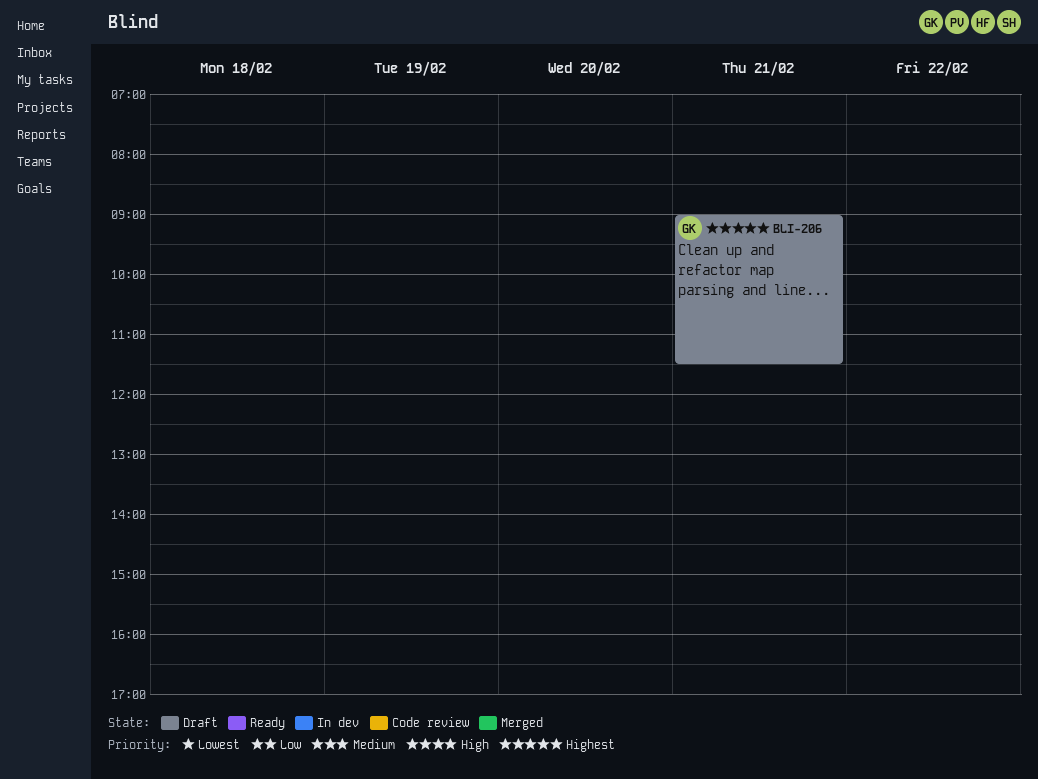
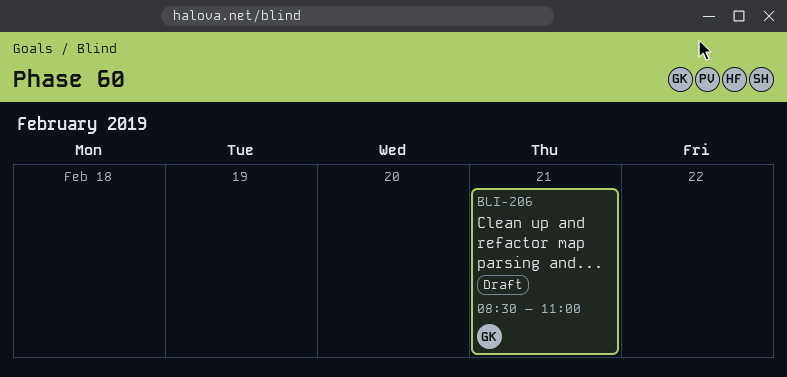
BLI-206, begins: 09:00 -> 08:30
BLI-206, ends: 11:30 -> 11:00

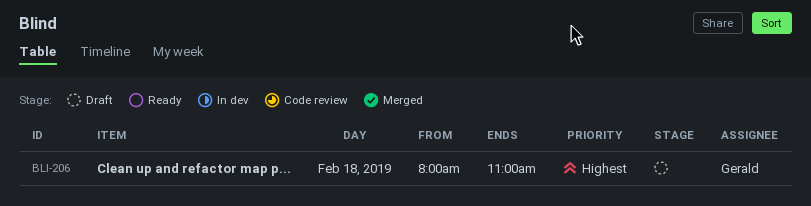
BLI-206, day: Feb 21 -> Feb 18
BLI-206, begins: 08:30 -> 08:00

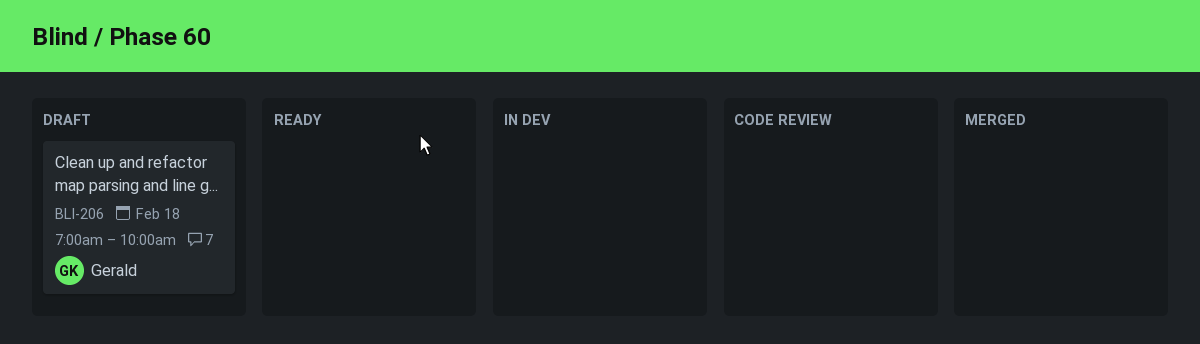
BLI-206, begins: 08:00 -> 07:00
BLI-206, ends: 11:00 -> 10:00

